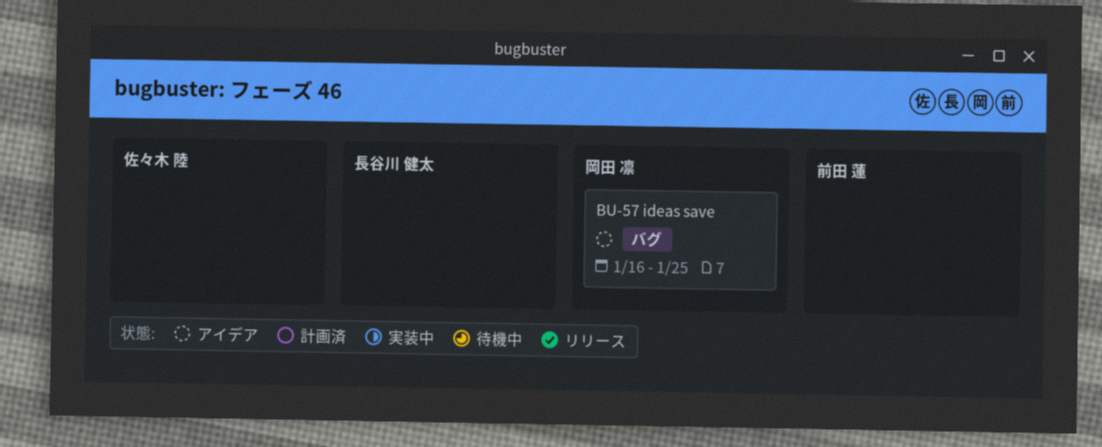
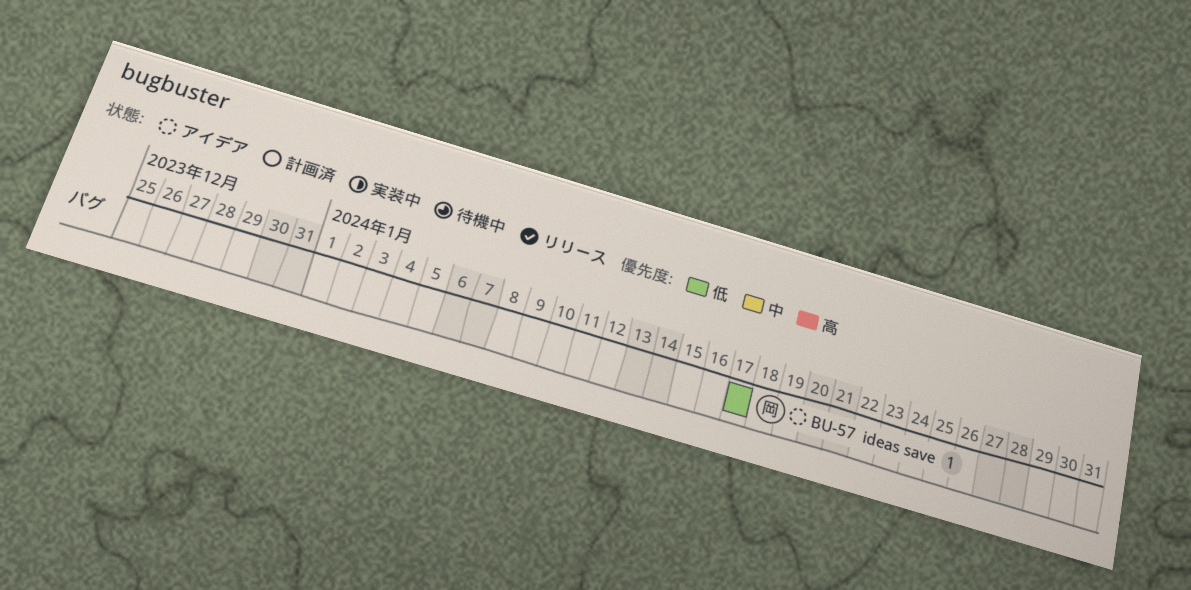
BU-57, start: Jan 16 -> Jan 17
BU-57, due: Jan 25 -> Jan 17

